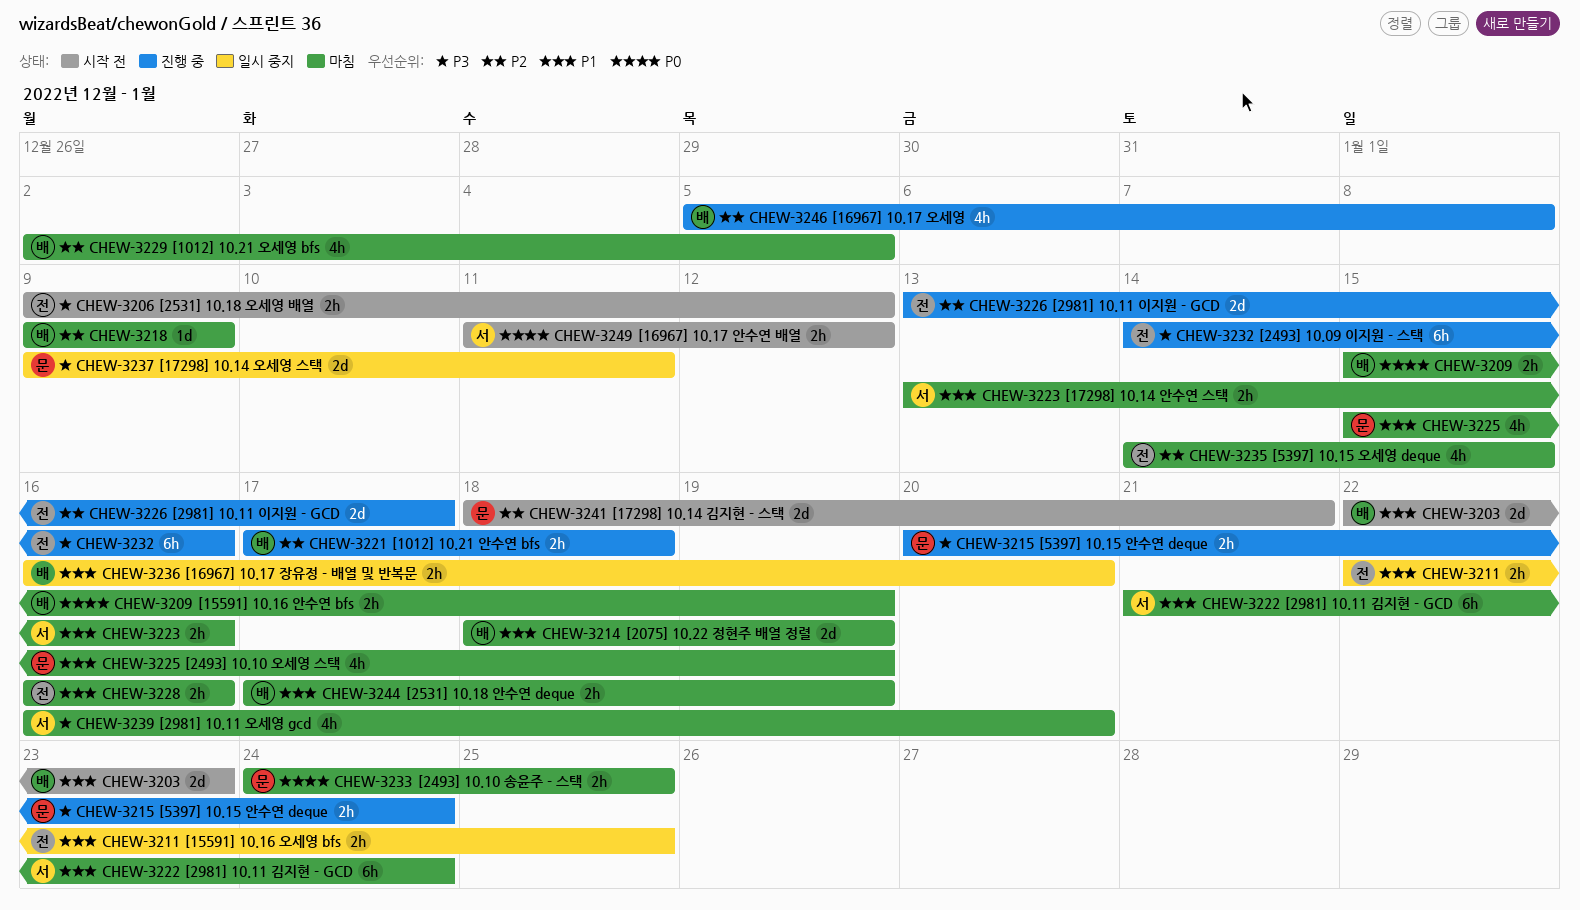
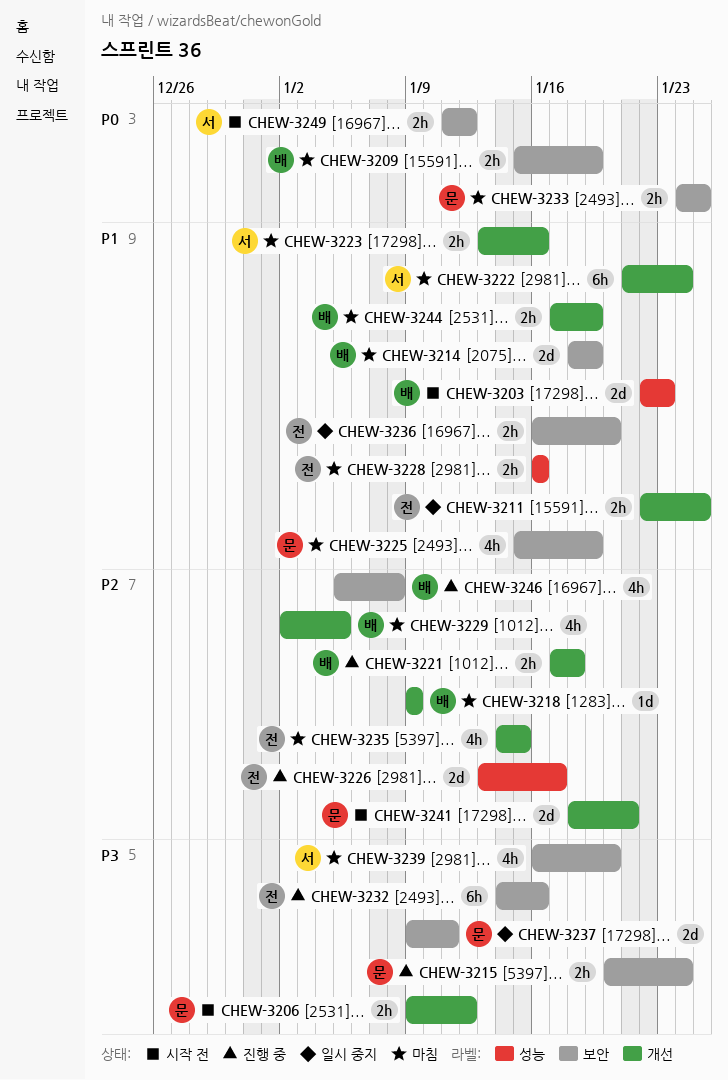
CHEW-3206, owner: 전 -> 문
CHEW-3236, owner: 배 -> 전

